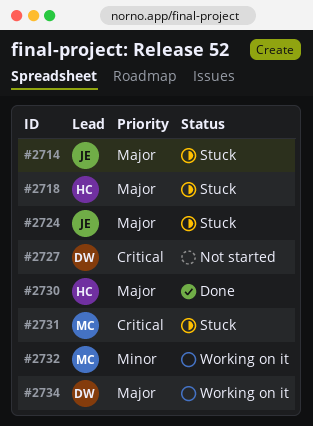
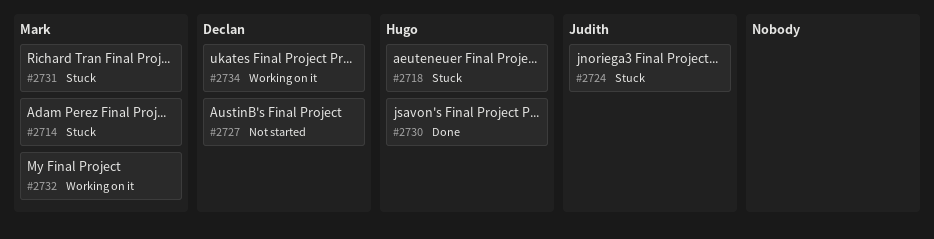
#2714, owner: Judith -> Mark

